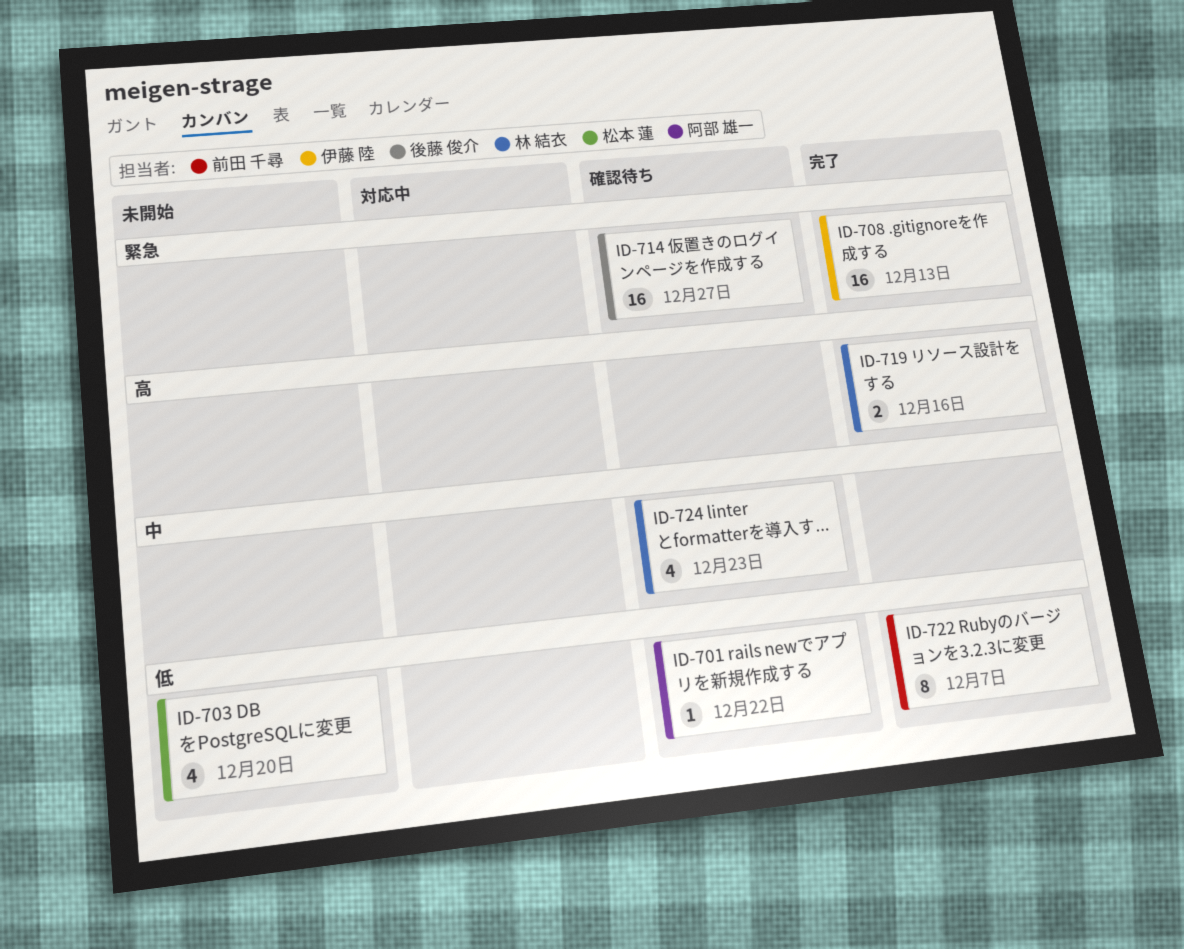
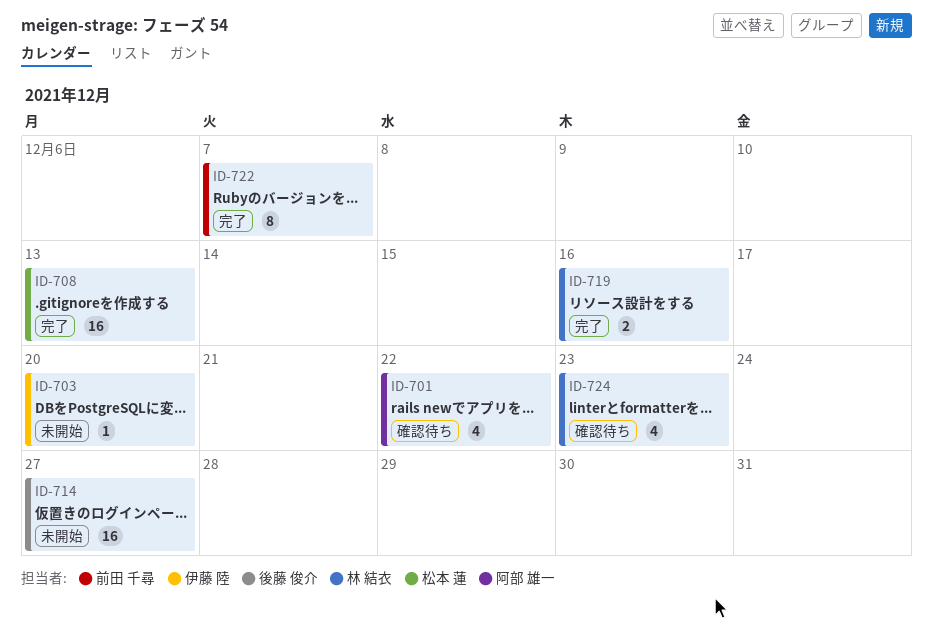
ID-701, estimate: 1 -> 4
ID-703, owner: 松本 蓮 -> 伊藤 陸
ID-703, estimate: 4 -> 1
ID-708, owner: 伊藤 陸 -> 松本 蓮
ID-714, status: 確認待ち -> 未開始

